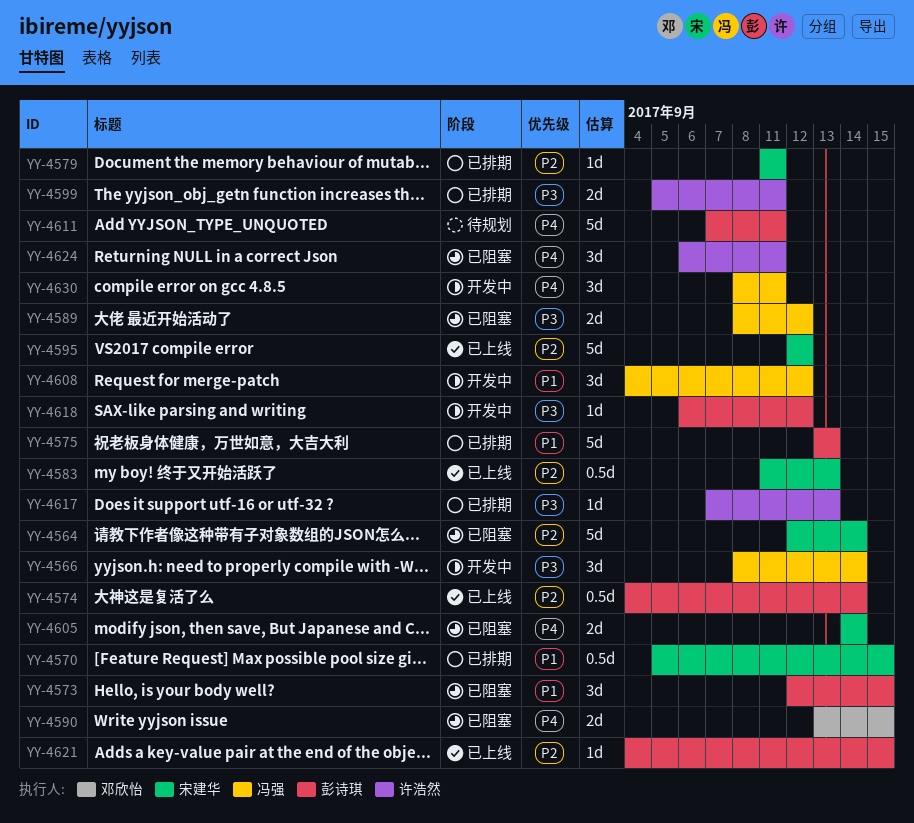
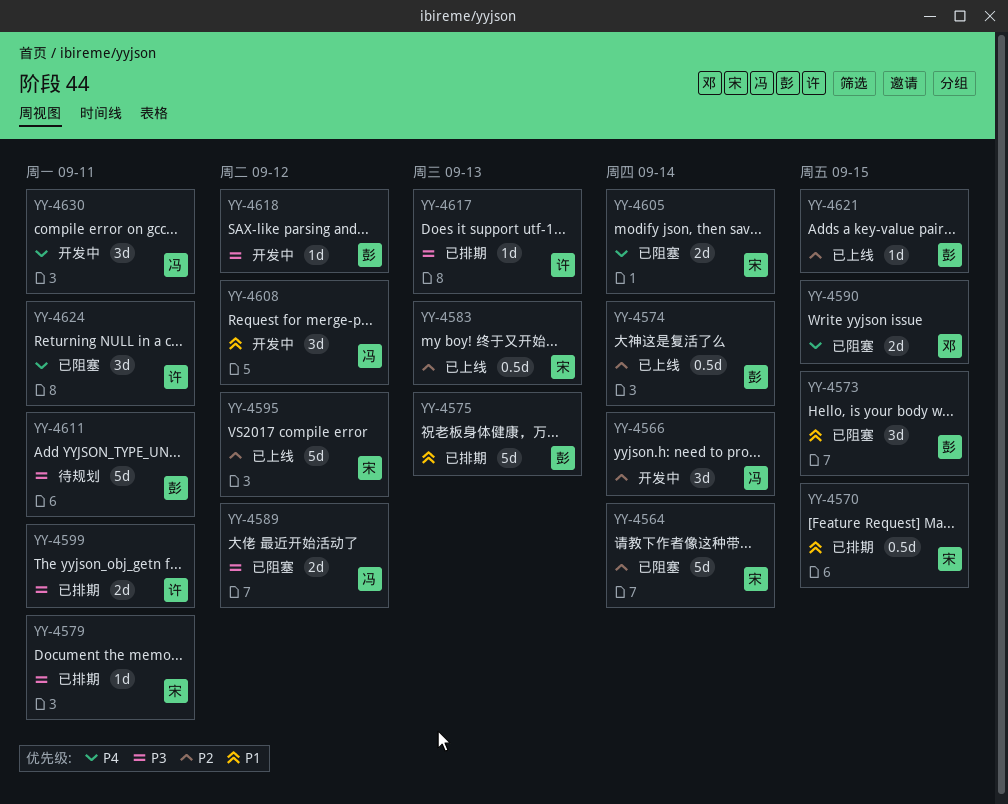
YY-4566, priority: P3 -> P2
YY-4579, priority: P2 -> P3
YY-4611, priority: P4 -> P3

